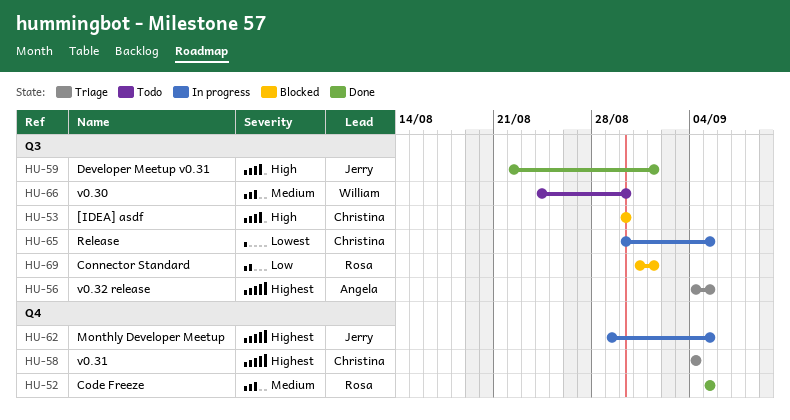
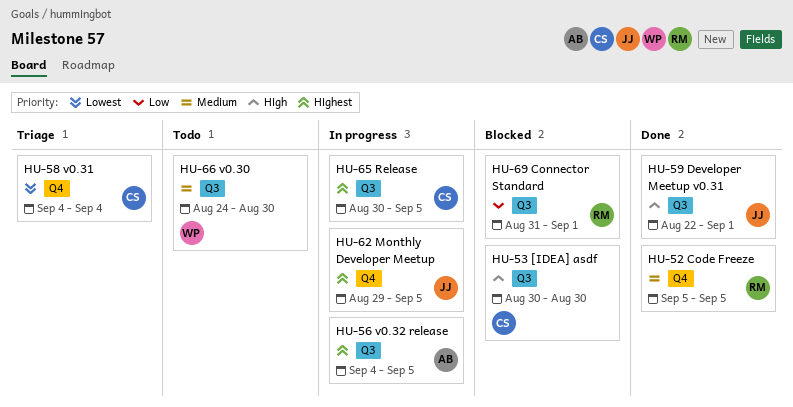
HU-56, status: Triage -> In progress
HU-58, priority: Highest -> Lowest
HU-65, priority: Lowest -> Highest

